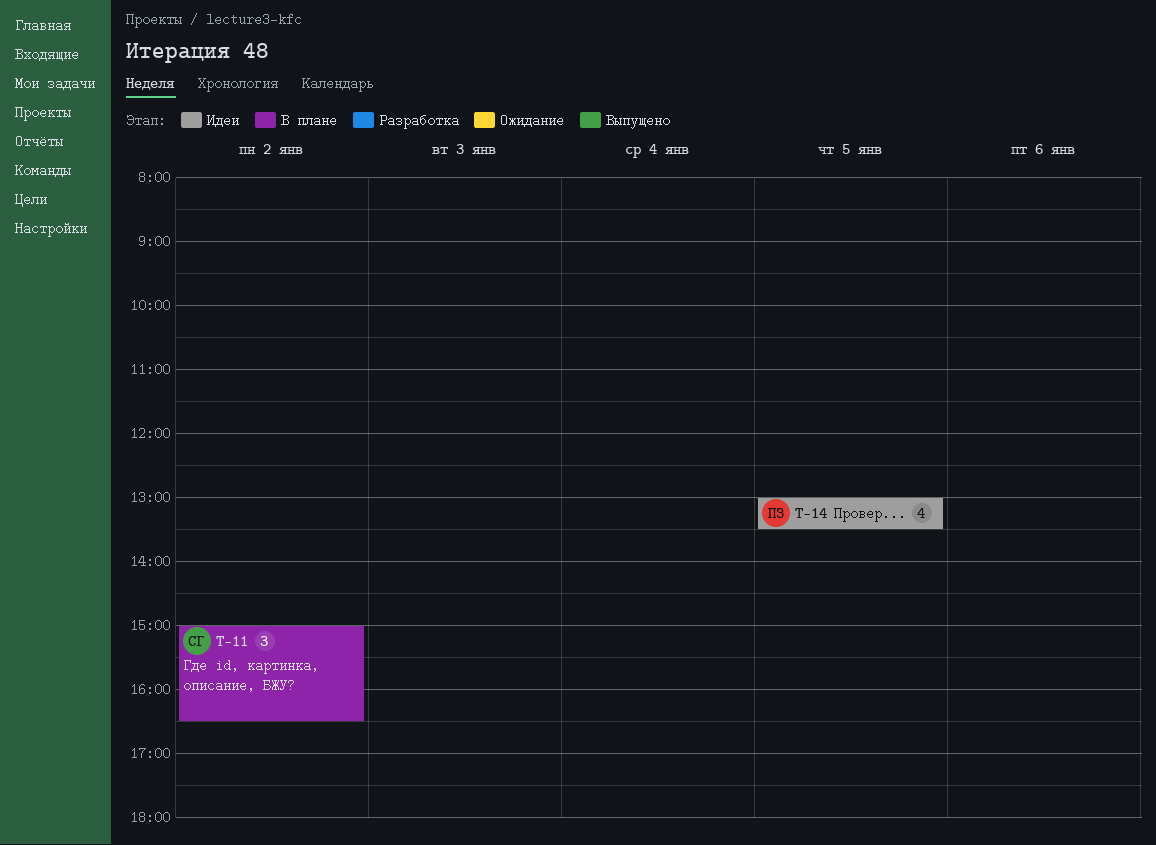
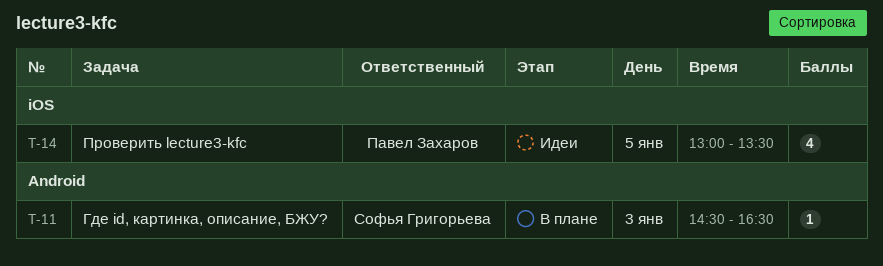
T-11, estimate: 3 -> 1
T-11, day: Jan 2 -> Jan 3
T-11, begins: 15:00 -> 14:30

